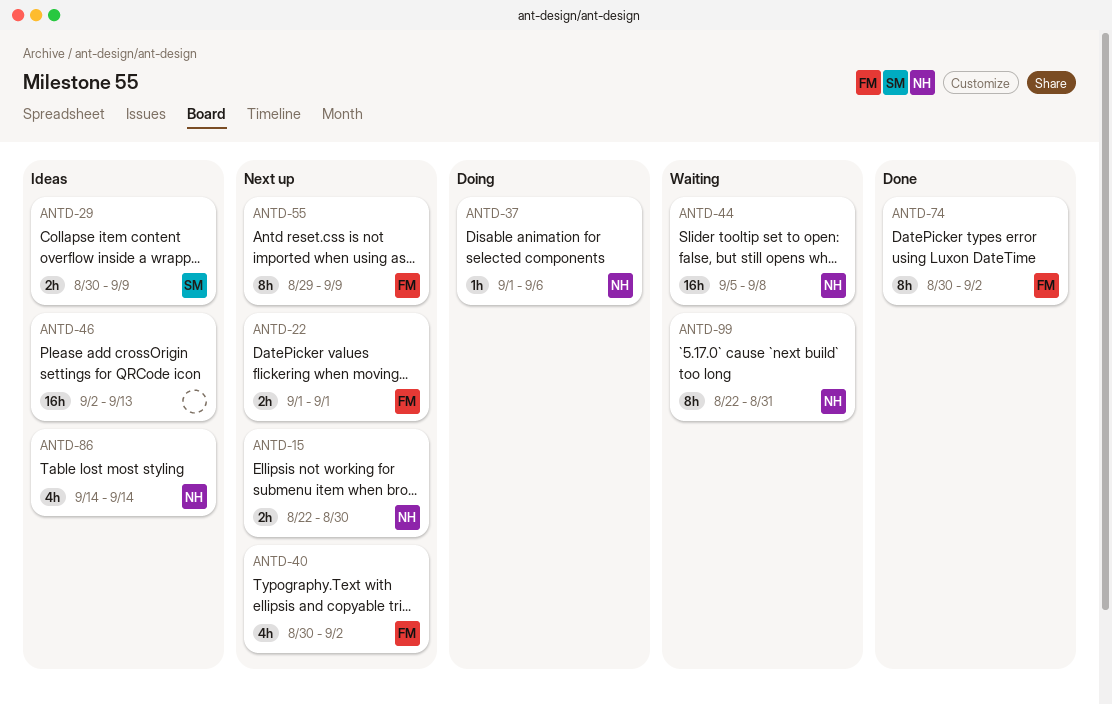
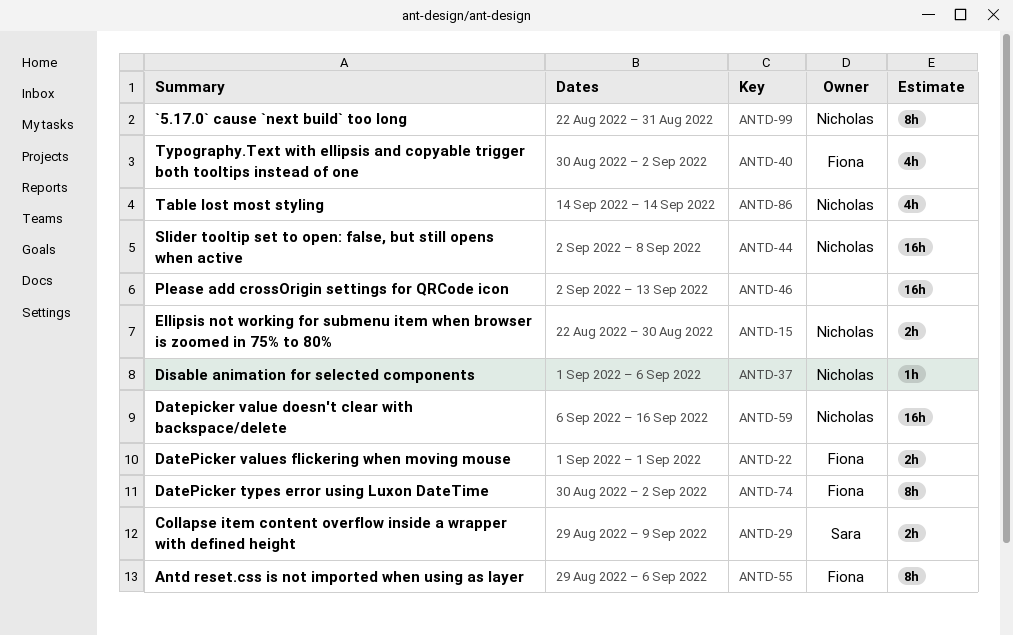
ANTD-29, start: Aug 30 -> Aug 29
ANTD-44, start: Sep 5 -> Sep 2
ANTD-55, due: Sep 9 -> Sep 6
ANTD-59: none -> present

